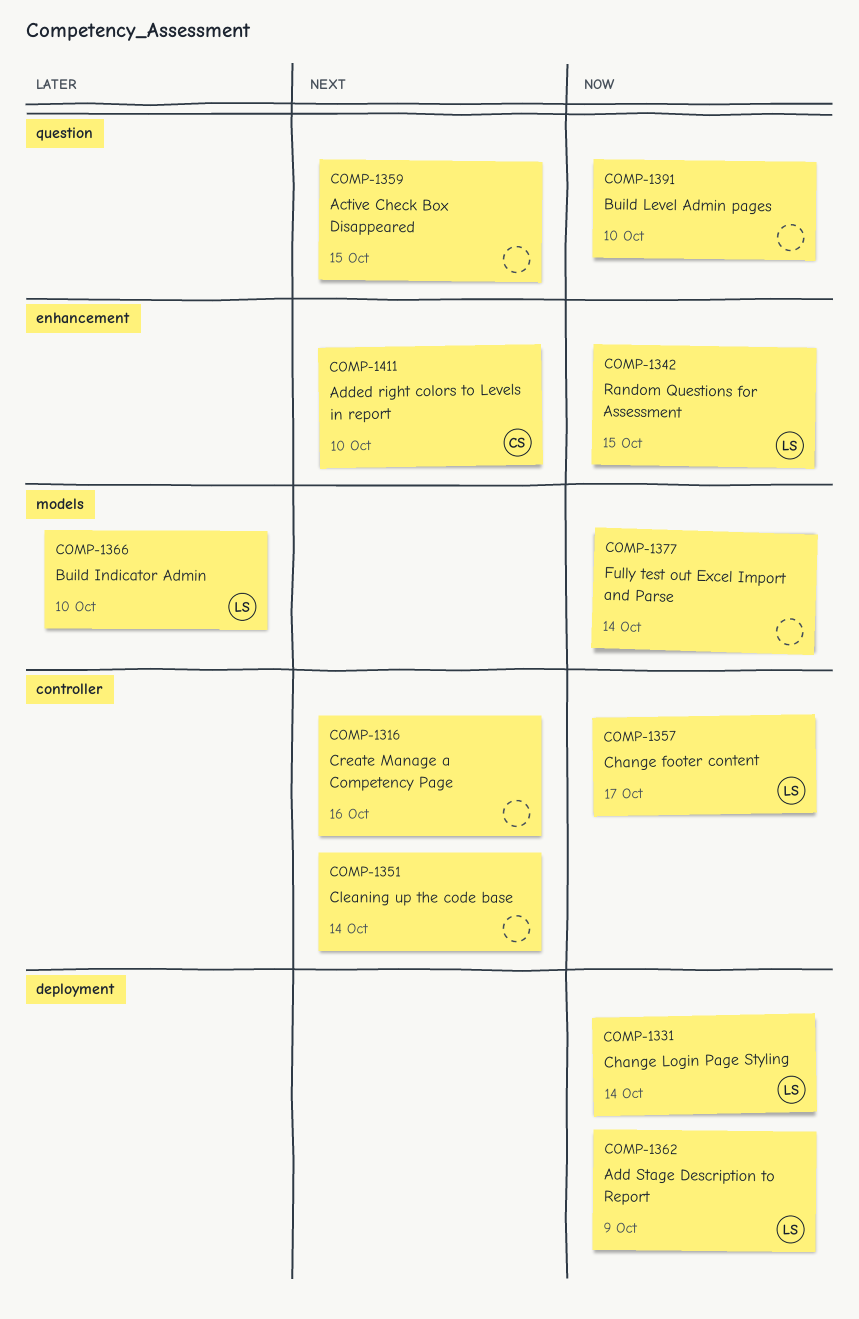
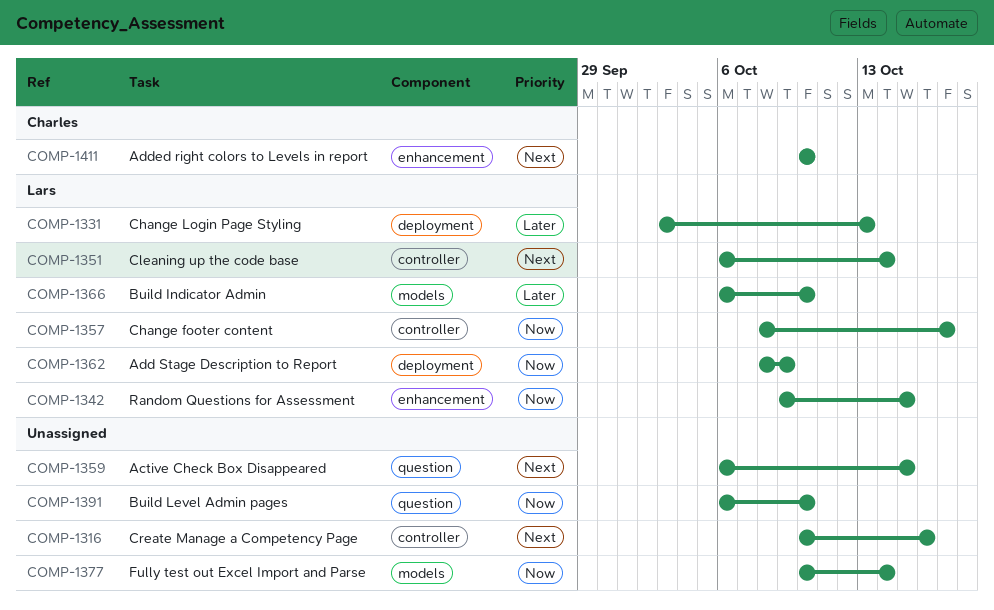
COMP-1331, priority: Now -> Later
COMP-1331, due: Oct 14 -> Oct 13
COMP-1351, owner: none -> Lars

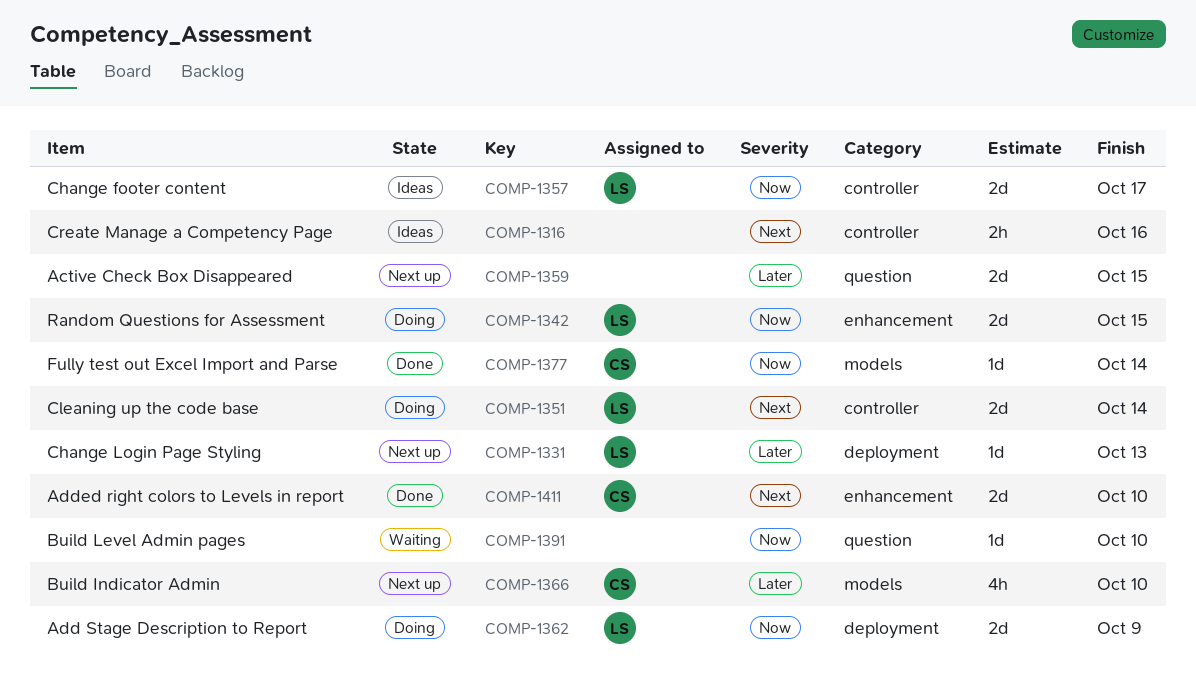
COMP-1359, priority: Next -> Later
COMP-1366, owner: Lars -> Charles
COMP-1377, owner: none -> Charles

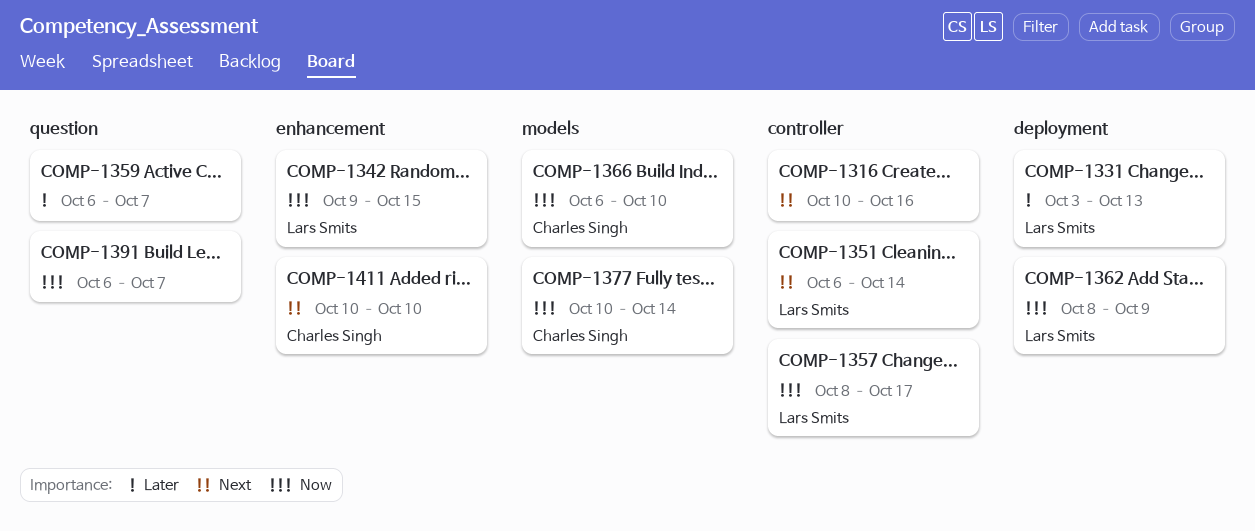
COMP-1359, due: Oct 15 -> Oct 7
COMP-1366, priority: Later -> Now
COMP-1391, due: Oct 10 -> Oct 7

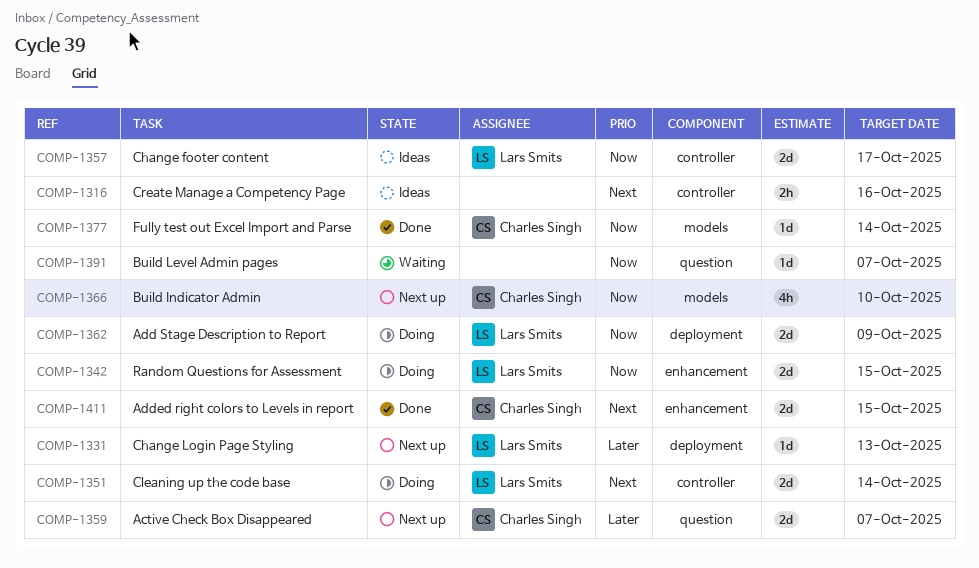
COMP-1359, owner: none -> Charles Singh
COMP-1411, due: Oct 10 -> Oct 15

